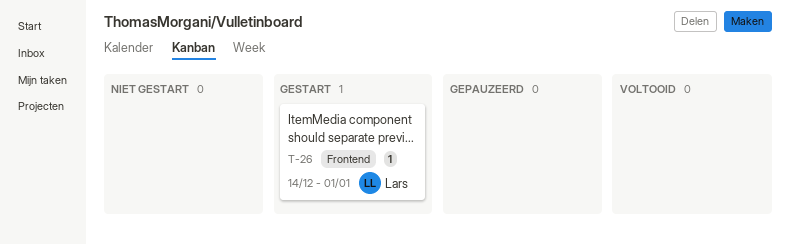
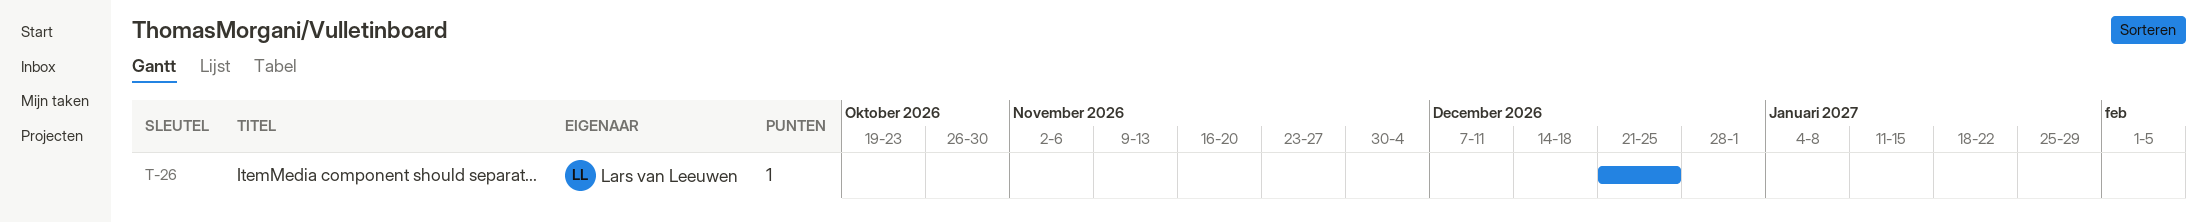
T-26, start: Dec 14 -> Dec 21
T-26, due: Jan 1 -> Dec 25

